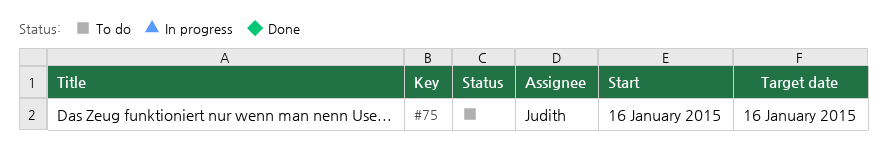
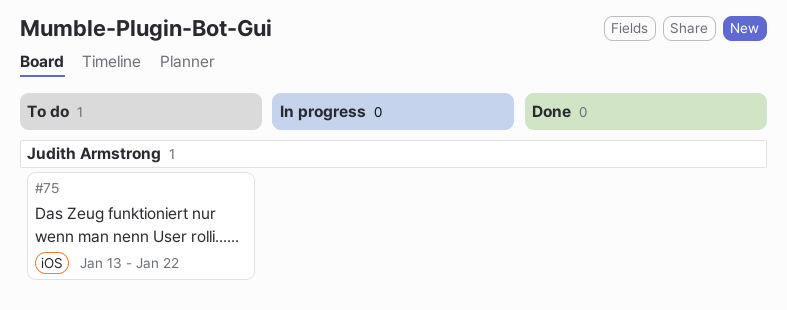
#75, start: Jan 16 -> Jan 13
#75, due: Jan 16 -> Jan 22

